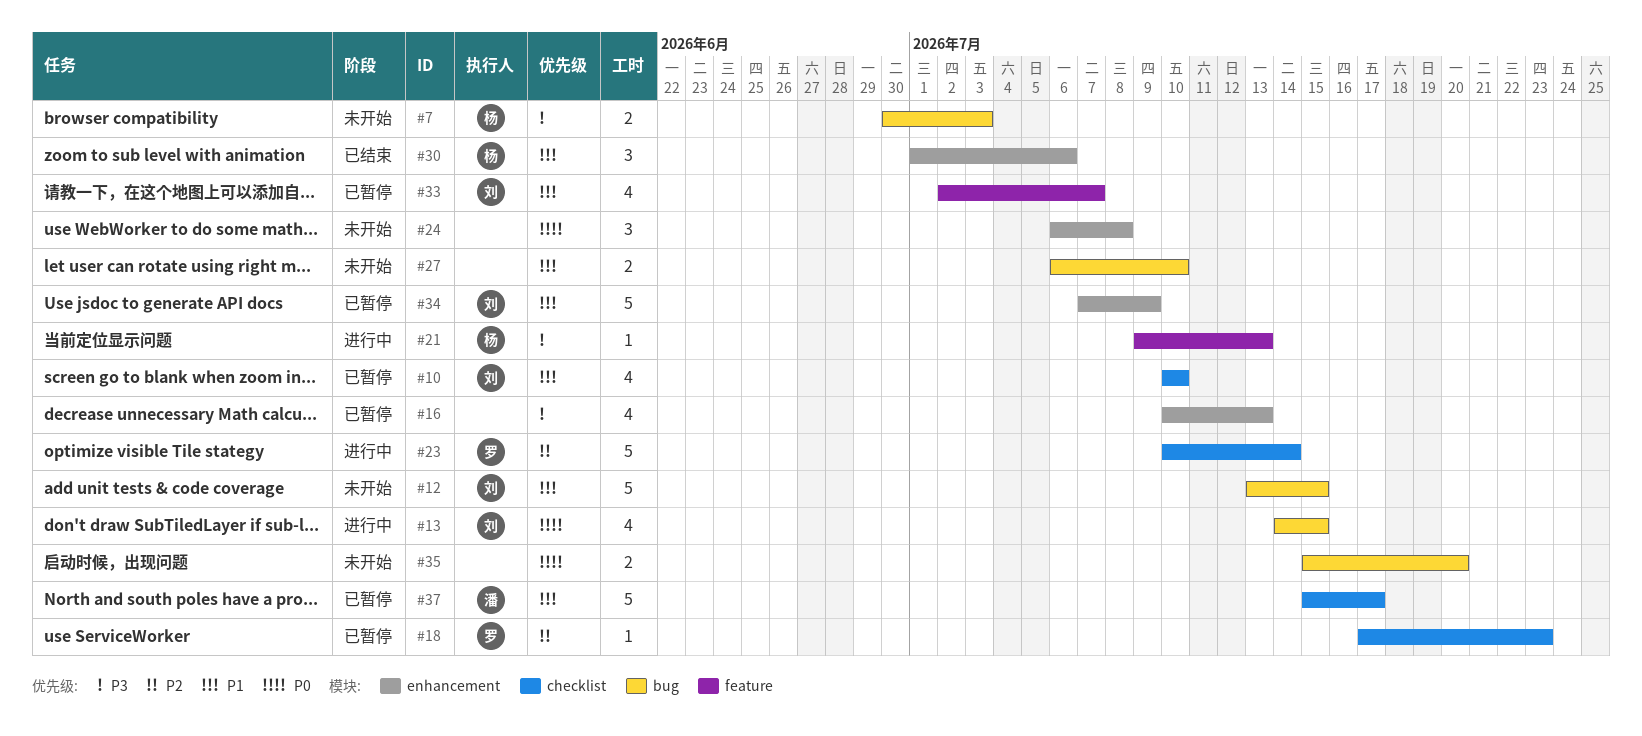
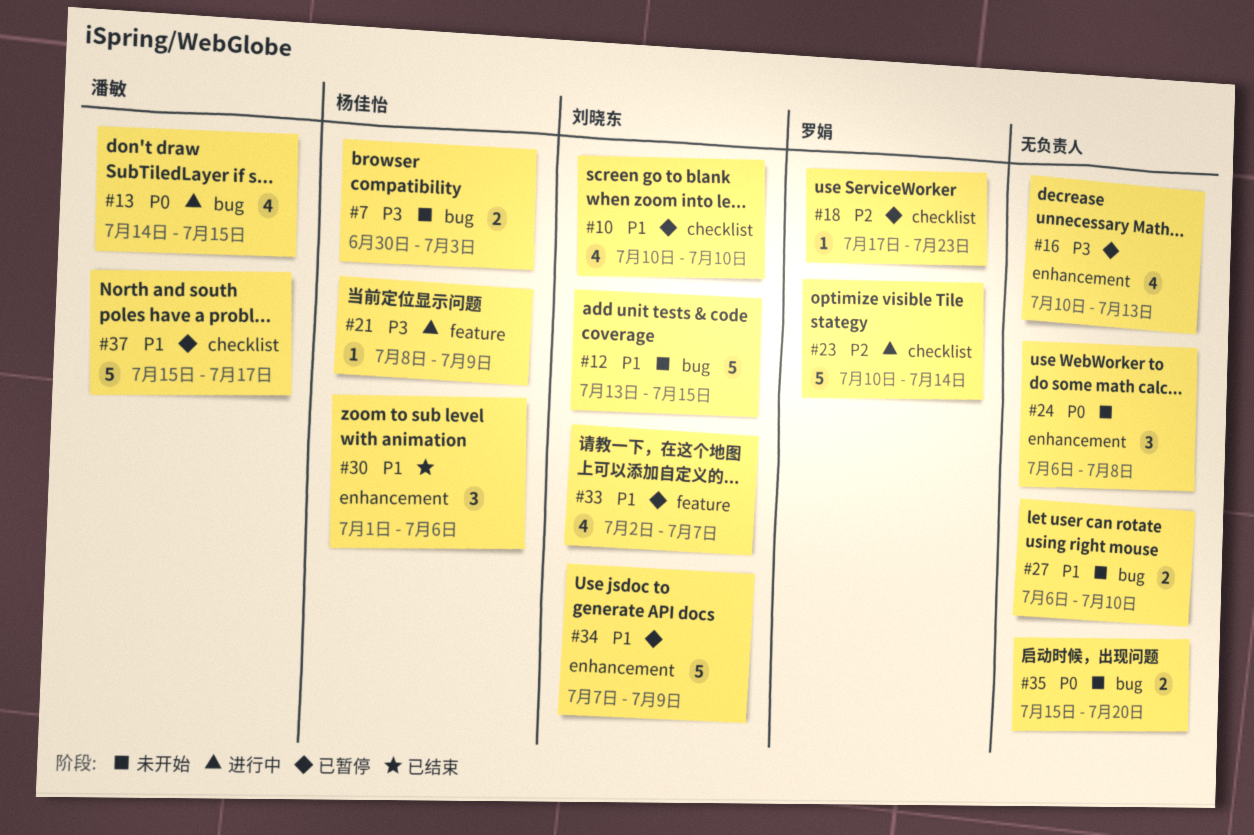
#13, owner: 刘晓东 -> 潘敏
#21, start: Jul 9 -> Jul 8
#21, due: Jul 13 -> Jul 9

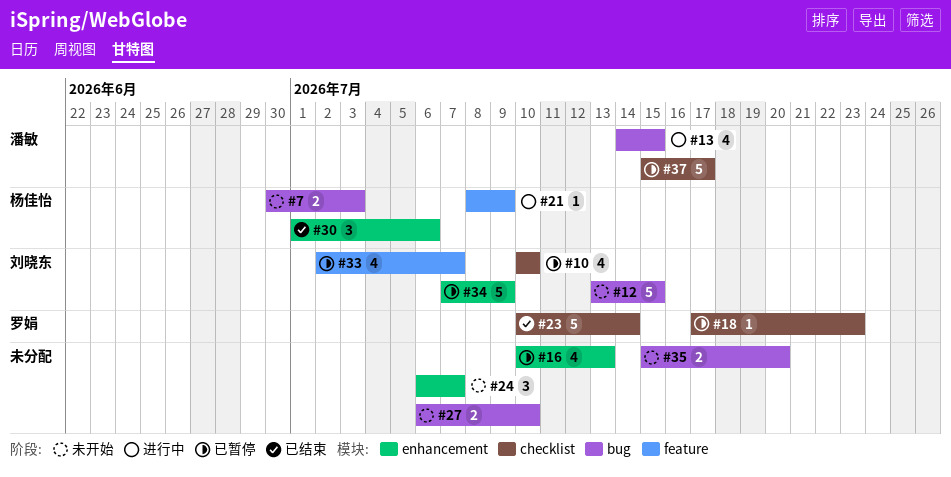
#23, status: 进行中 -> 已结束
#24, due: Jul 8 -> Jul 7

